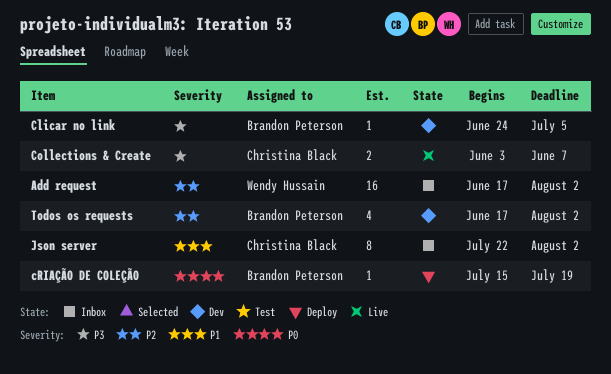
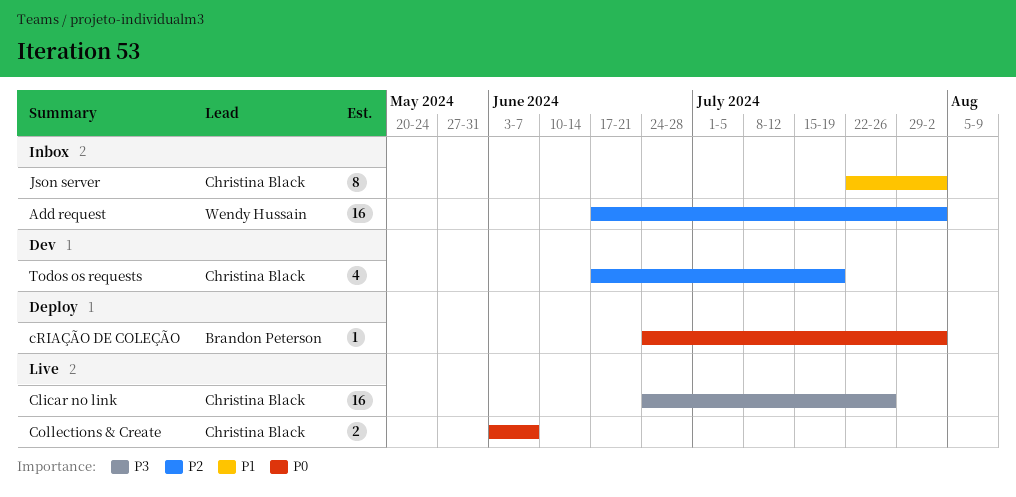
Clicar no link, status: Dev -> Live
Clicar no link, owner: Brandon Peterson -> Christina Black
Clicar no link, estimate: 1 -> 16
Clicar no link, due: Jul 5 -> Jul 26
Collections & Create, priority: P3 -> P0
cRIAÇÃO DE COLEÇÃO, start: Jul 15 -> Jun 24
cRIAÇÃO DE COLEÇÃO, due: Jul 19 -> Aug 2
Todos os requests, owner: Brandon Peterson -> Christina Black
Todos os requests, due: Aug 2 -> Jul 19

